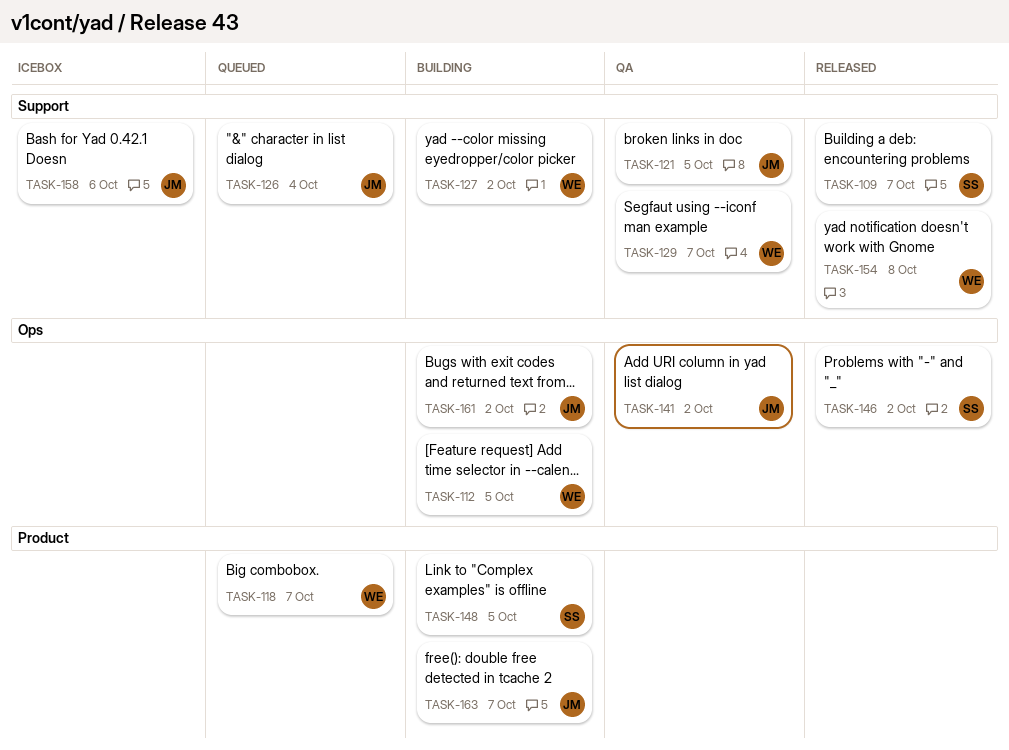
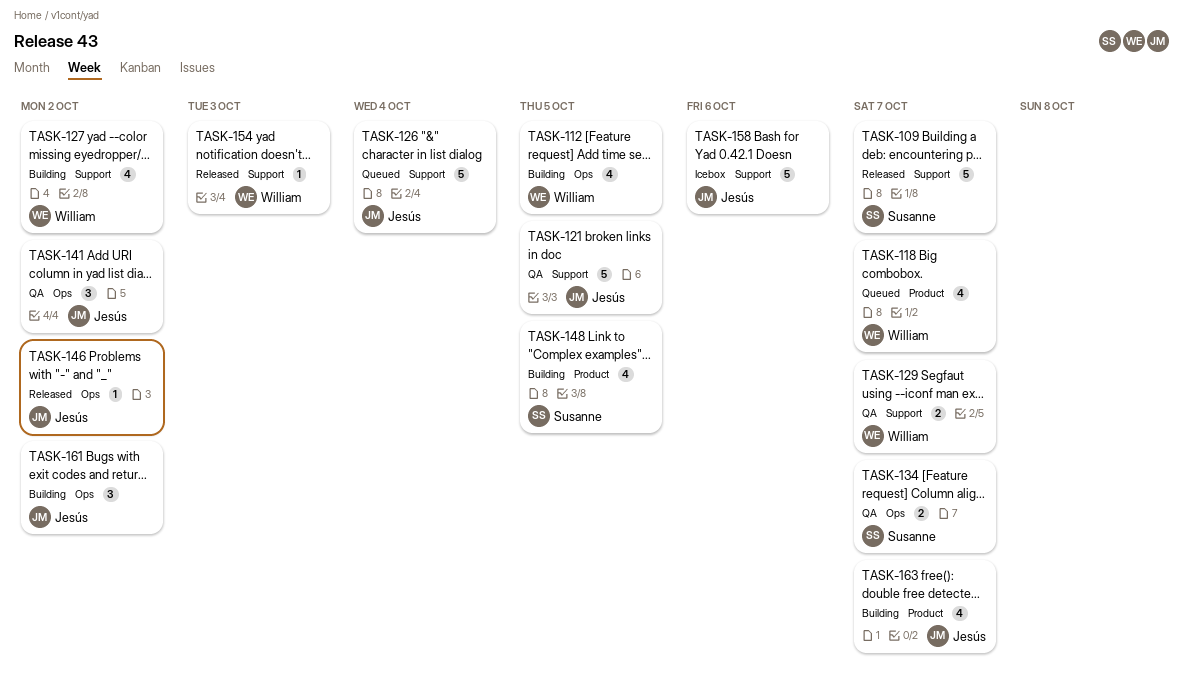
TASK-134: none -> present
TASK-146, owner: Susanne -> Jesús
TASK-154, due: Oct 8 -> Oct 3

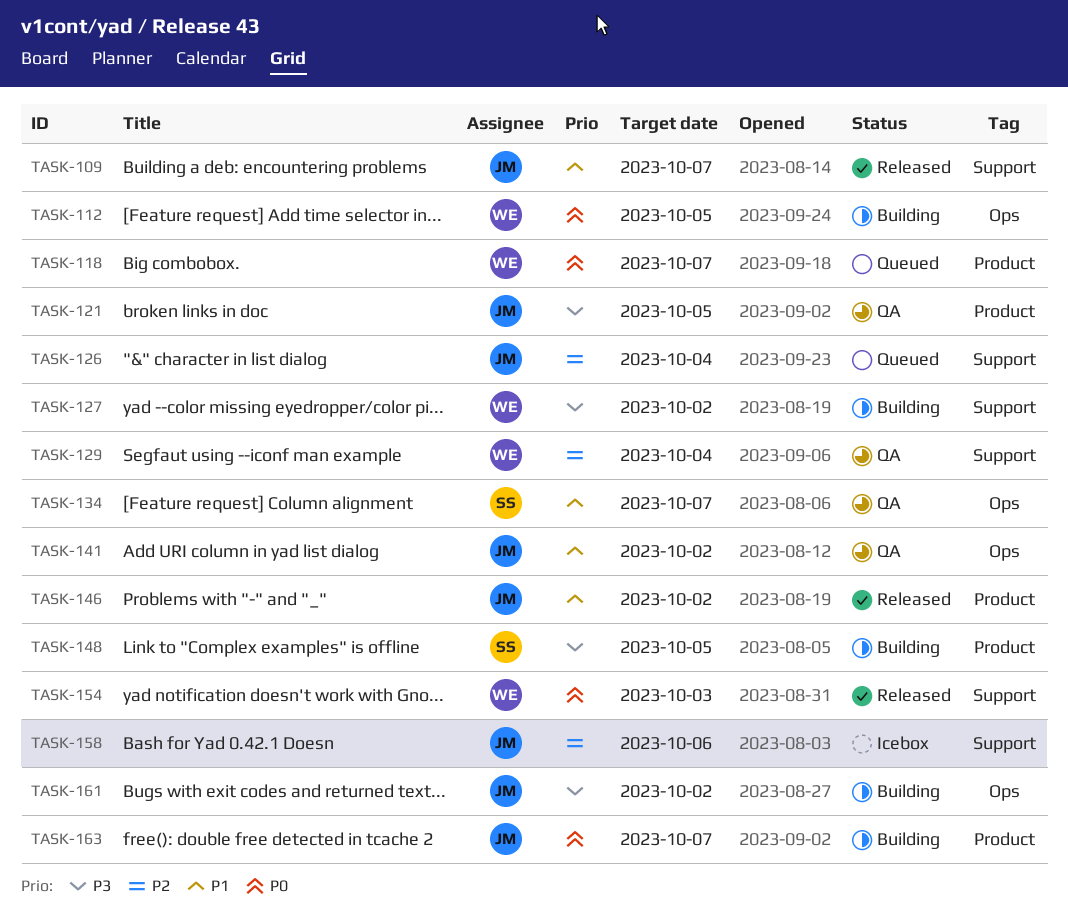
TASK-109, owner: Susanne -> Jesús
TASK-121, label: Support -> Product
TASK-129, due: Oct 7 -> Oct 4
TASK-146, label: Ops -> Product

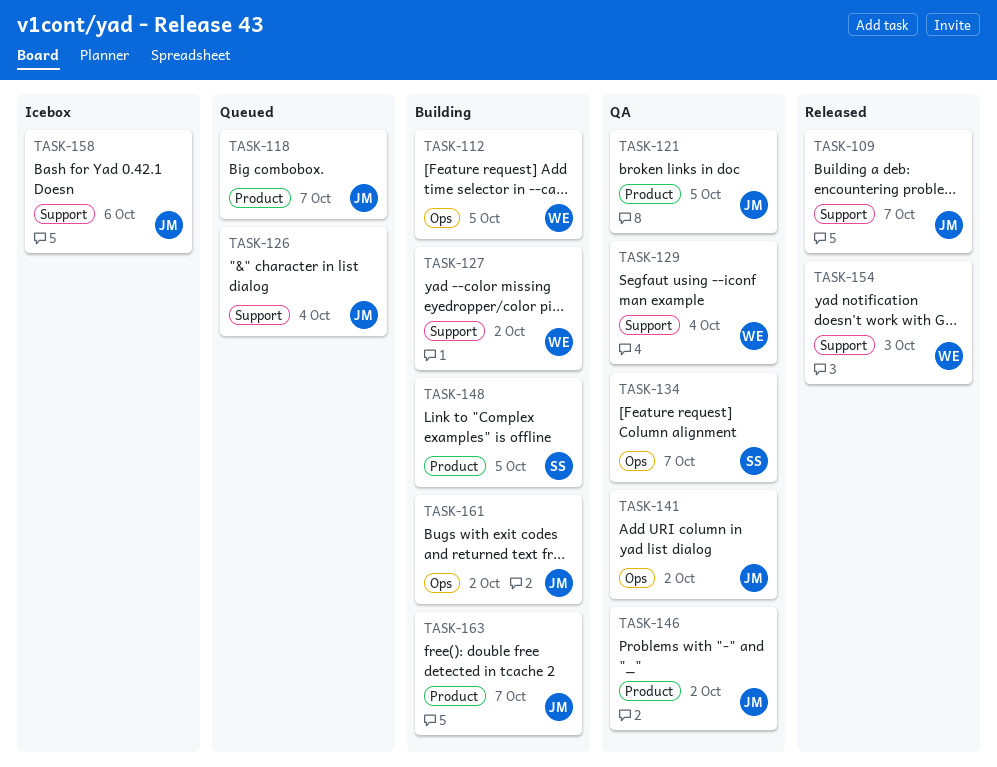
TASK-118, owner: WE -> JM
TASK-146, status: Released -> QA

